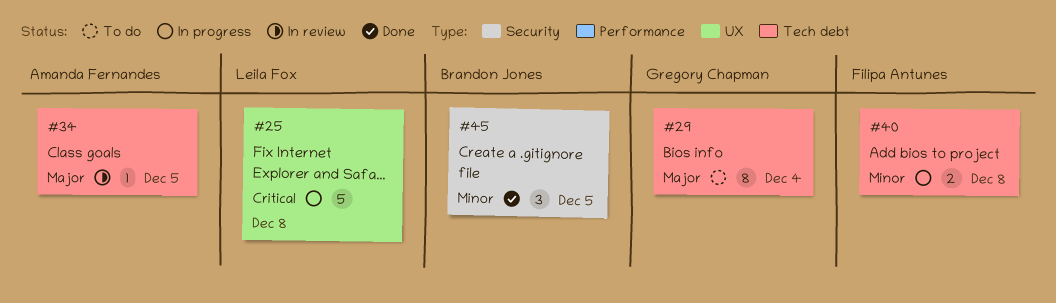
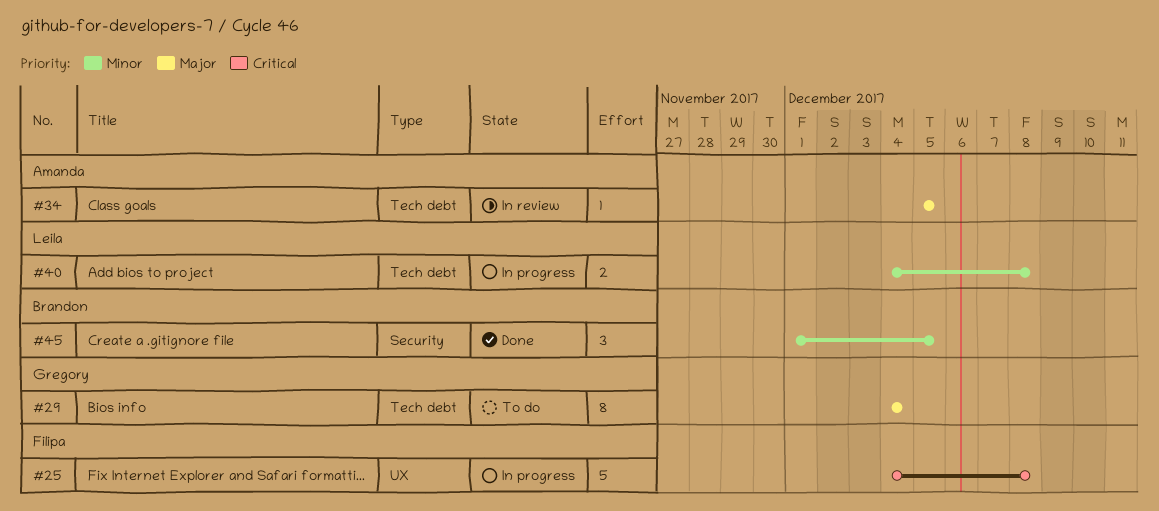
#25, owner: Leila Fox -> Filipa Antunes
#40, owner: Filipa Antunes -> Leila Fox

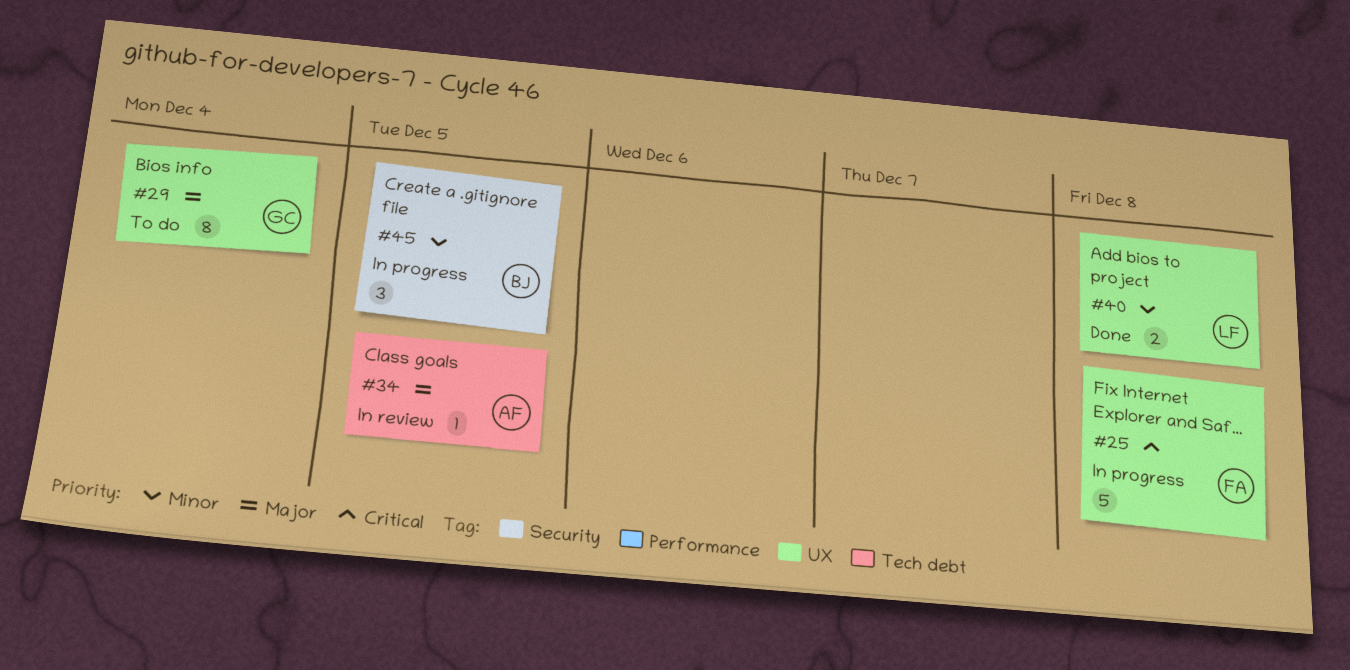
#29, label: Tech debt -> UX
#40, status: In progress -> Done
#40, label: Tech debt -> UX
#45, status: Done -> In progress

